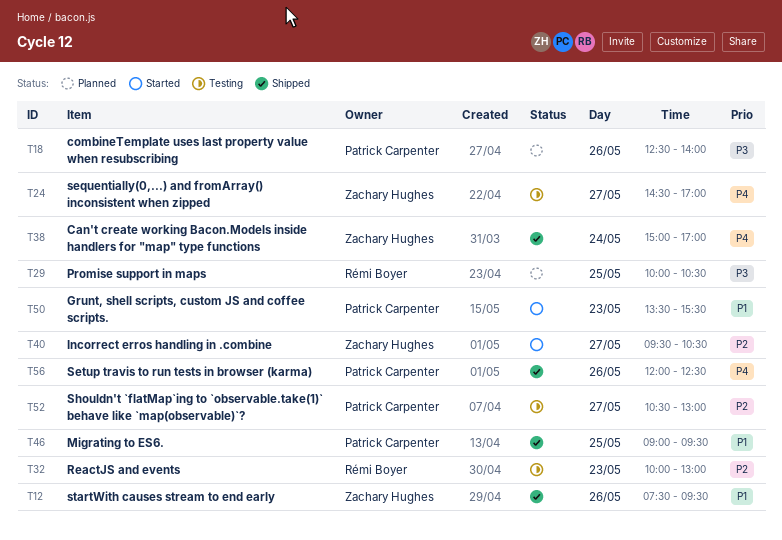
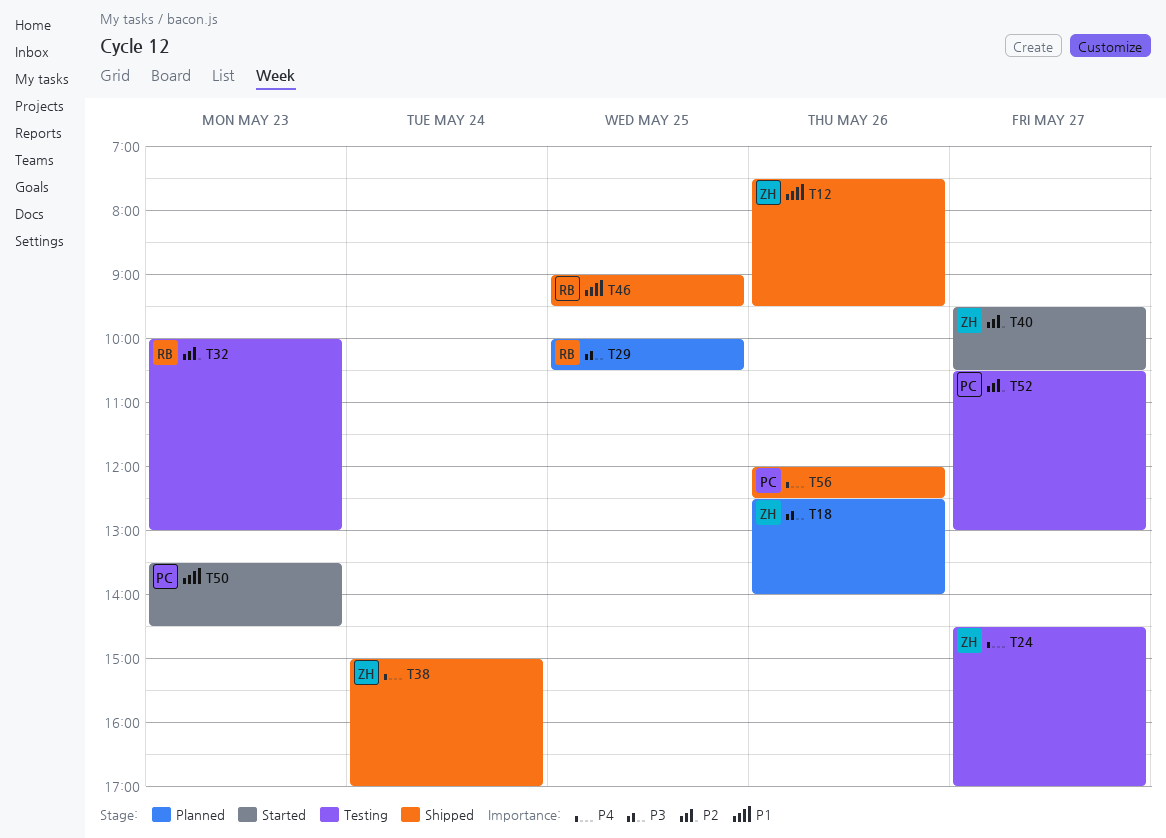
T18, owner: Patrick Carpenter -> Zachary Hughes
T46, owner: Patrick Carpenter -> Rémi Boyer
T50, ends: 15:30 -> 14:30

